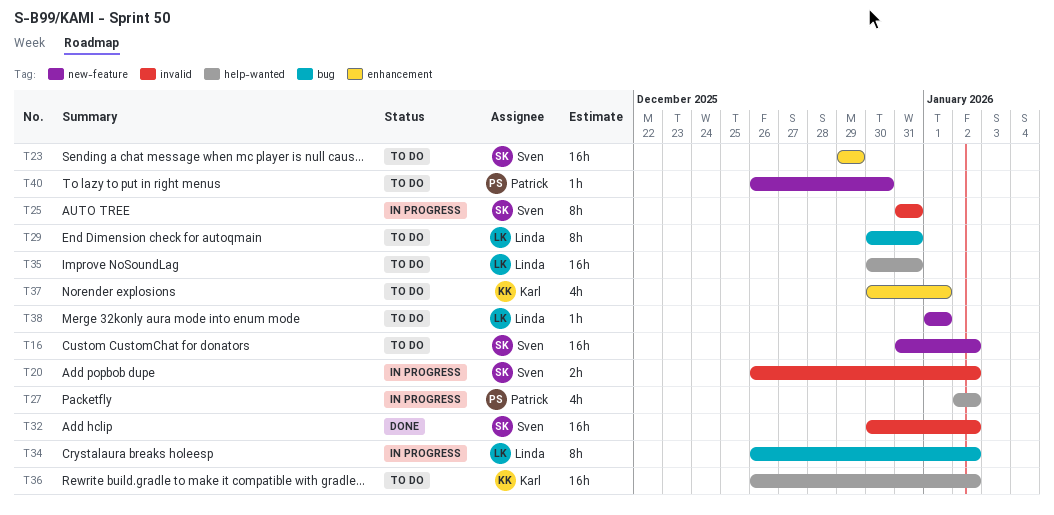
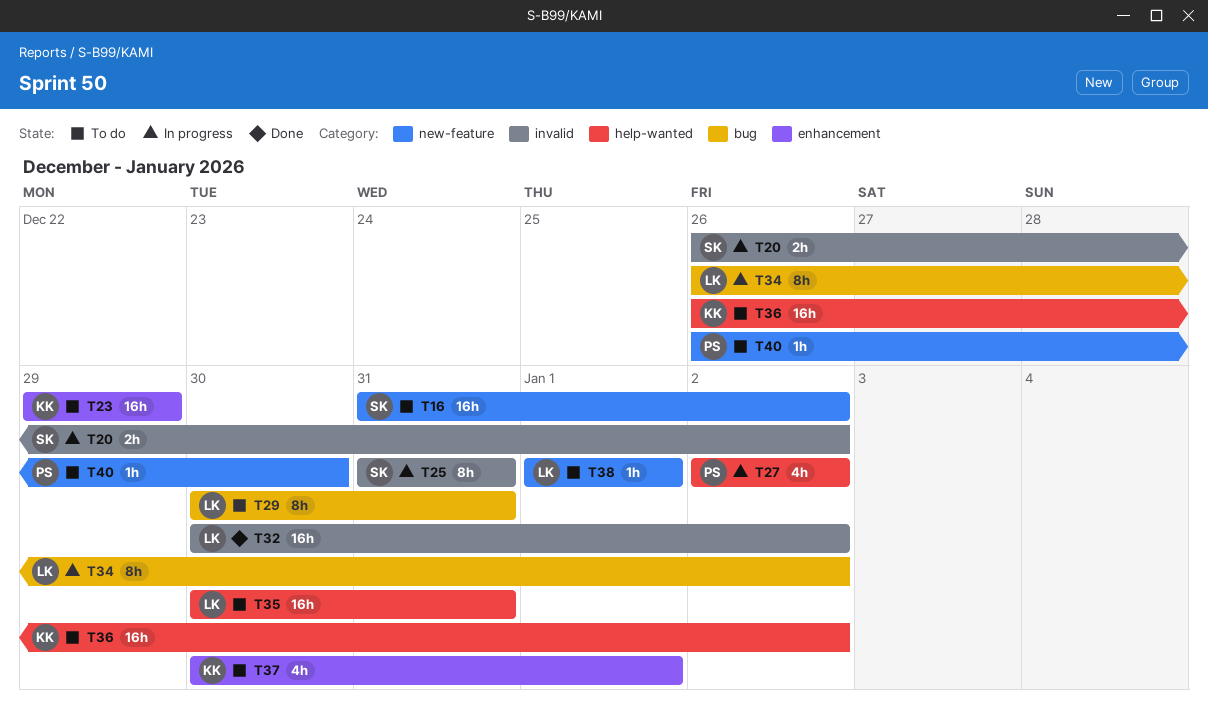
T23, owner: Sven -> Karl
T32, owner: Sven -> Linda

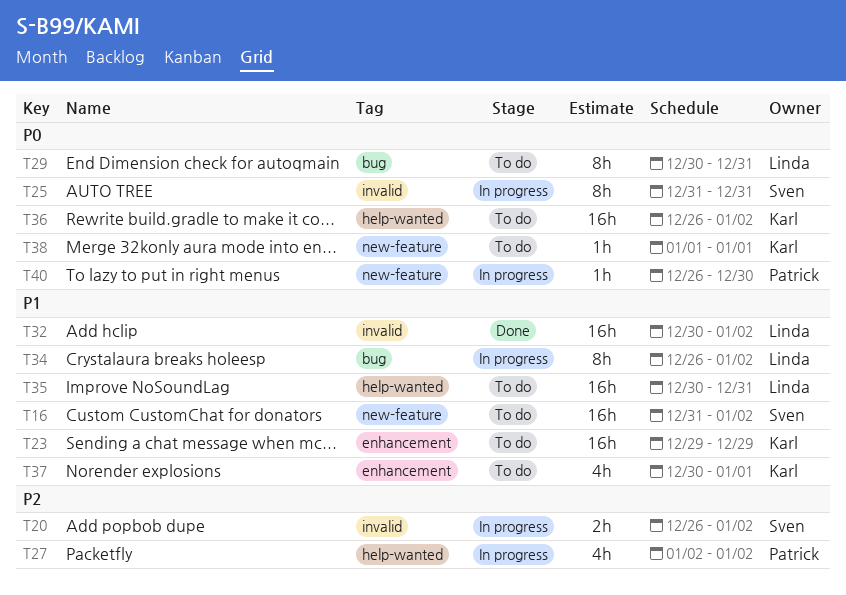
T38, owner: Linda -> Karl
T40, status: To do -> In progress

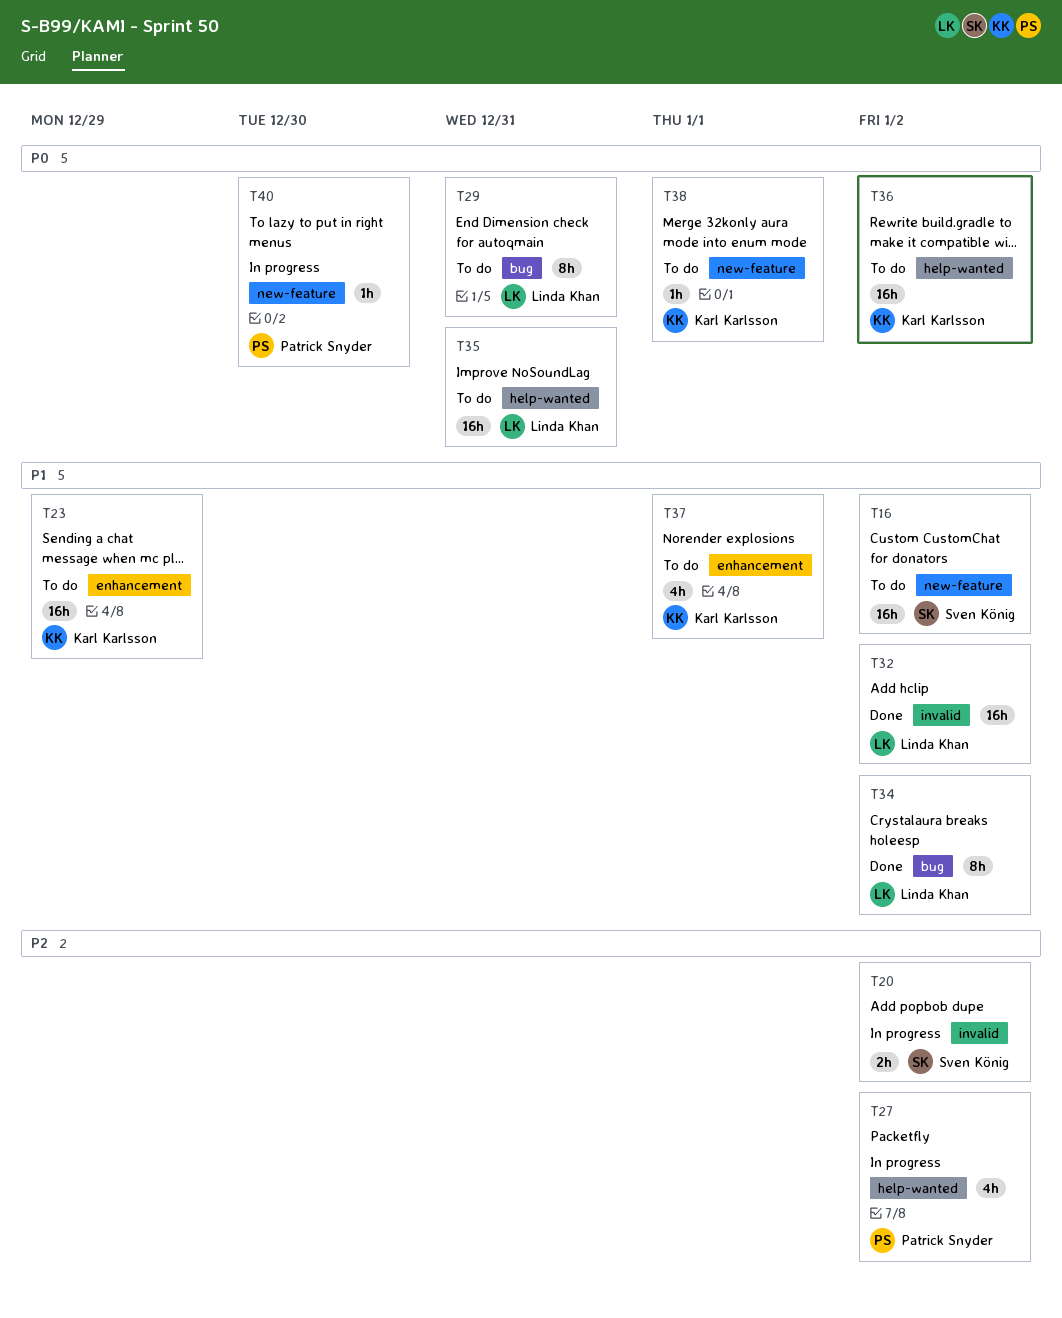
T25: present -> none
T34, status: In progress -> Done
T35, priority: P1 -> P0

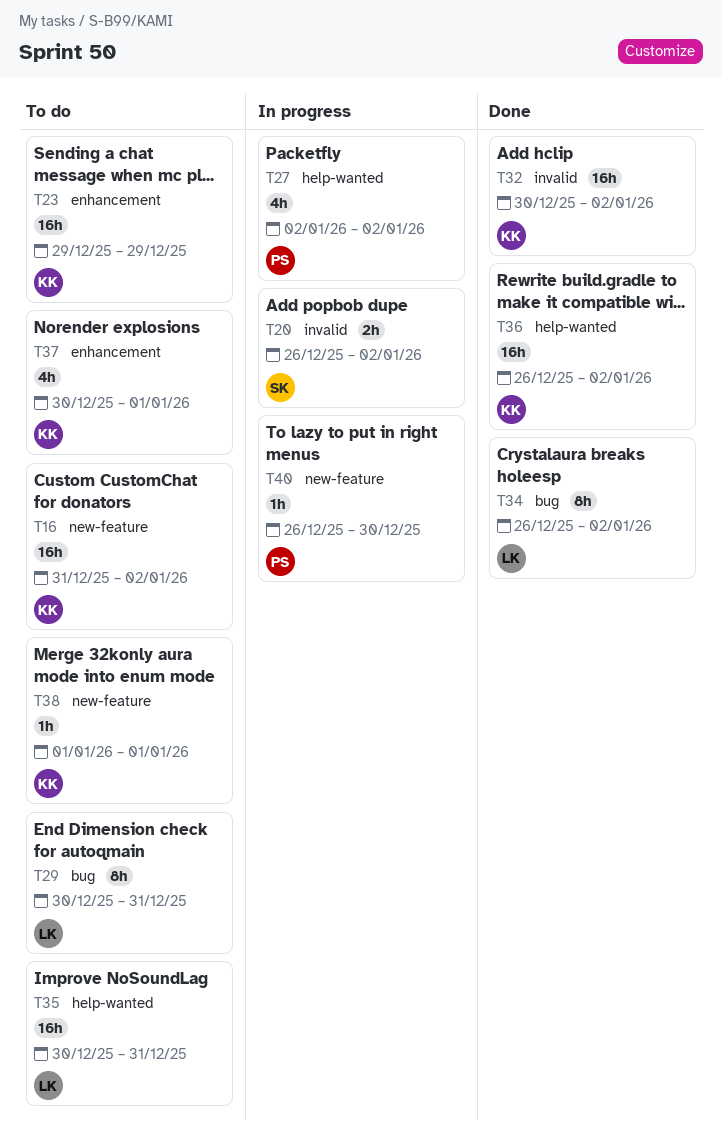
T16, owner: Sven König -> Karl Karlsson
T32, owner: Linda Khan -> Karl Karlsson
T36, status: To do -> Done

